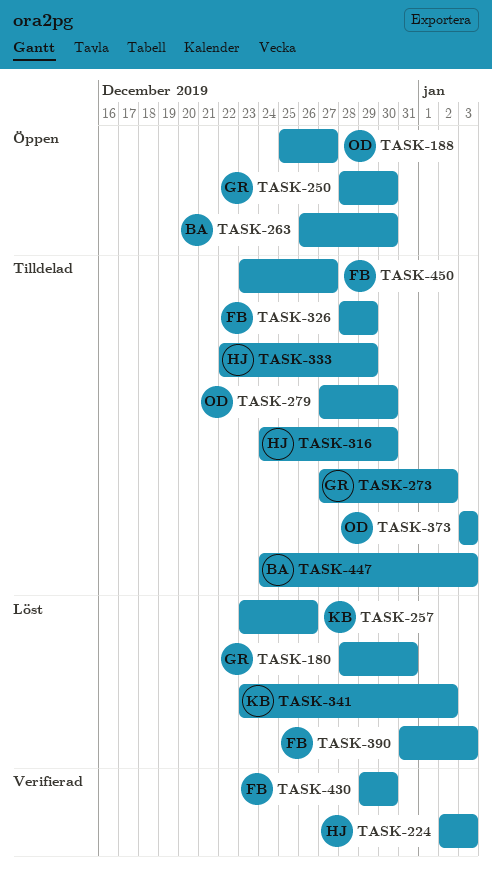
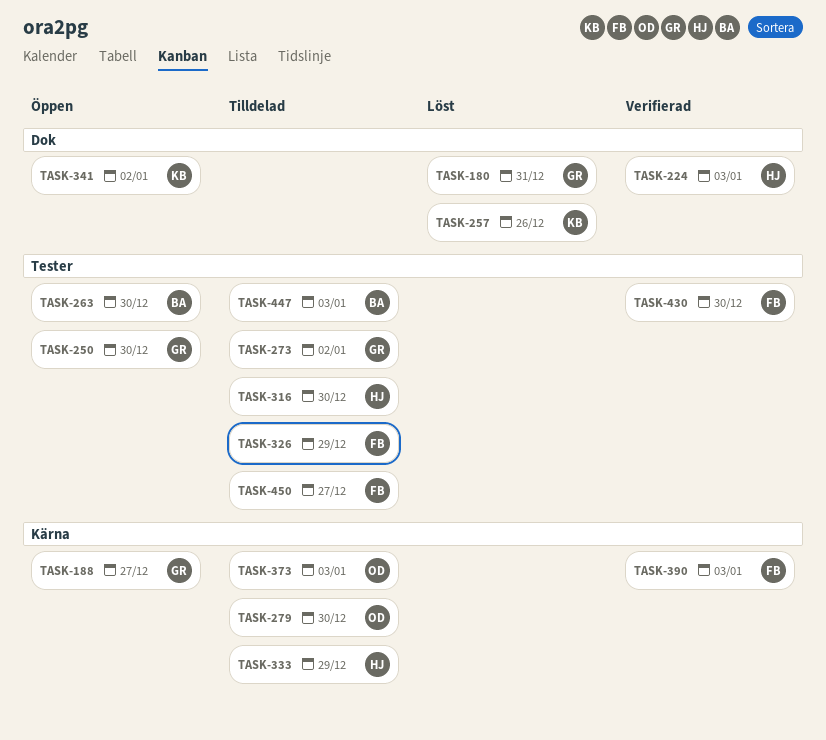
TASK-188, owner: OD -> GR
TASK-341, status: Löst -> Öppen
TASK-390, status: Löst -> Verifierad

